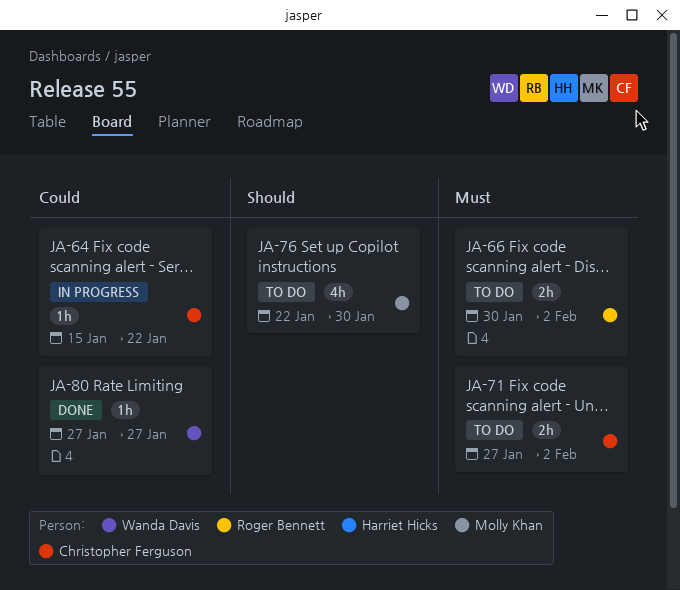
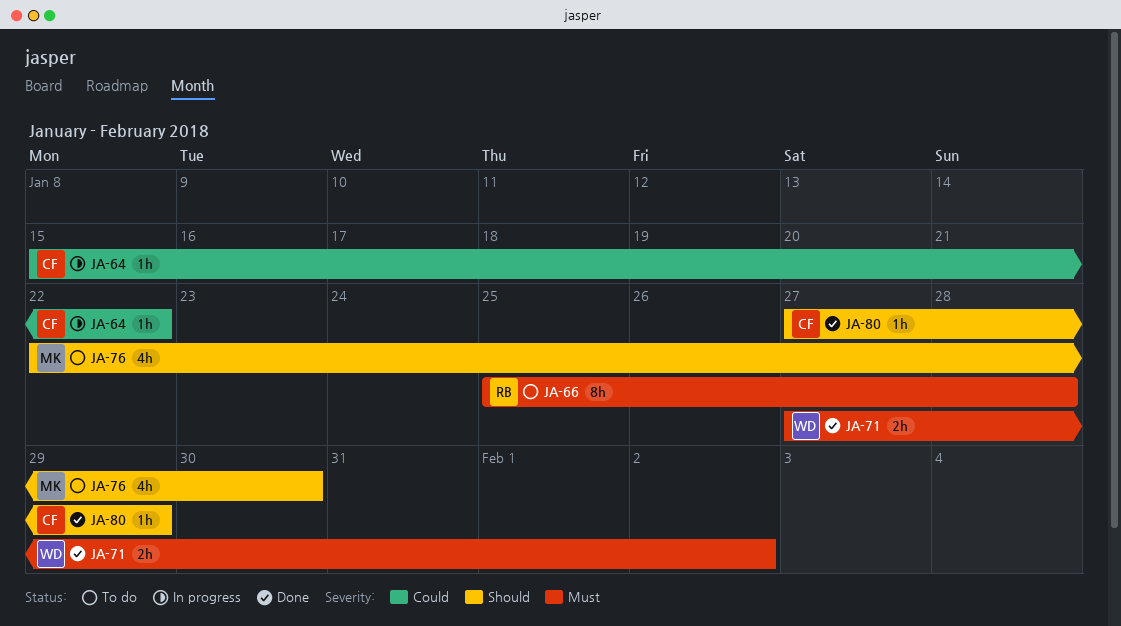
JA-66, estimate: 2h -> 8h
JA-66, start: Jan 30 -> Jan 25
JA-66, due: Feb 2 -> Jan 28
JA-71, status: To do -> Done
JA-71, owner: Christopher Ferguson -> Wanda Davis
JA-80, owner: Wanda Davis -> Christopher Ferguson
JA-80, priority: Could -> Should
JA-80, due: Jan 27 -> Jan 29

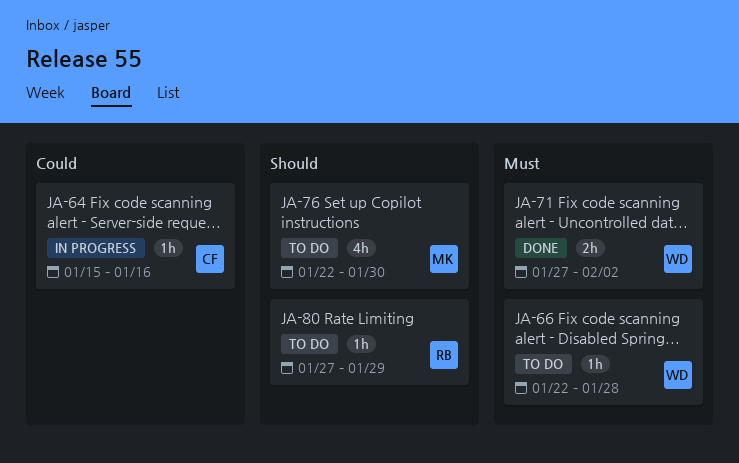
JA-64, due: Jan 22 -> Jan 16
JA-66, owner: RB -> WD
JA-66, estimate: 8h -> 1h
JA-66, start: Jan 25 -> Jan 22
JA-80, status: Done -> To do
JA-80, owner: CF -> RB

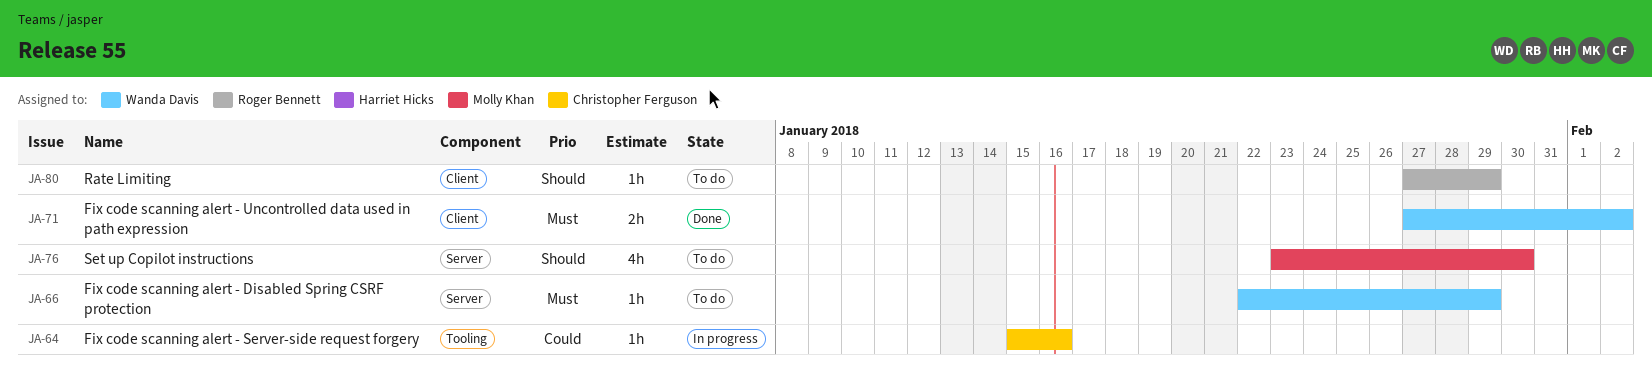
JA-66, due: Jan 28 -> Jan 29
JA-76, start: Jan 22 -> Jan 23

